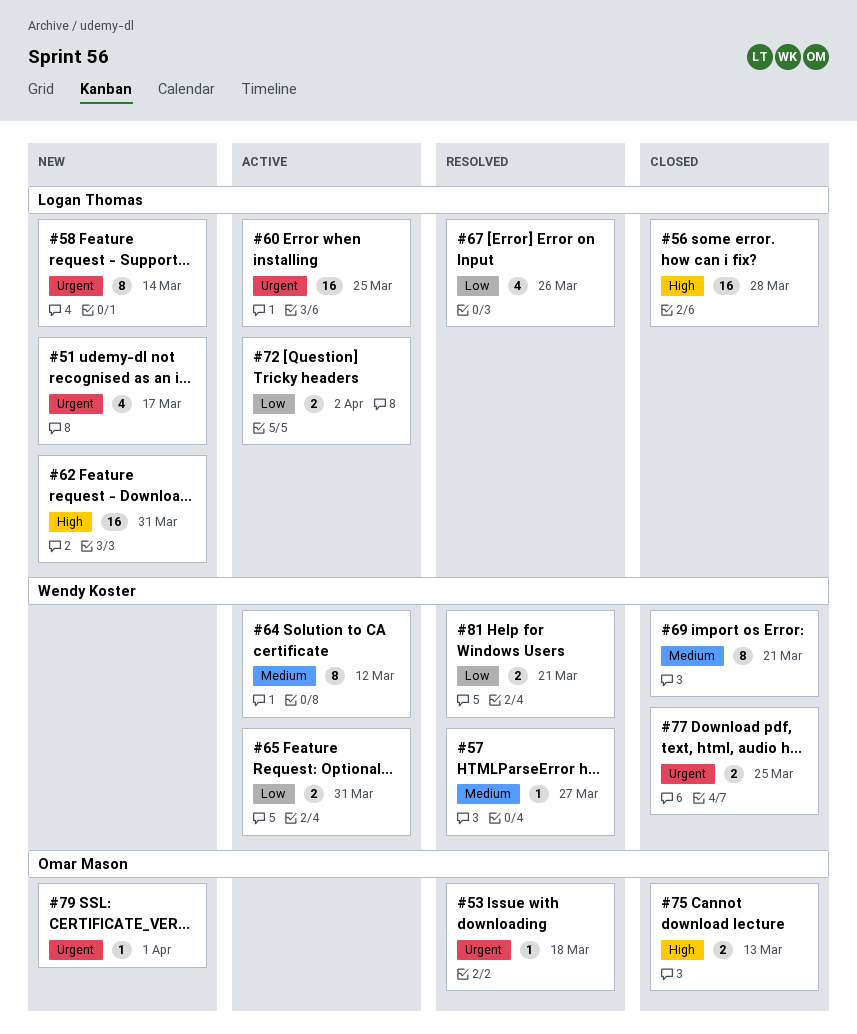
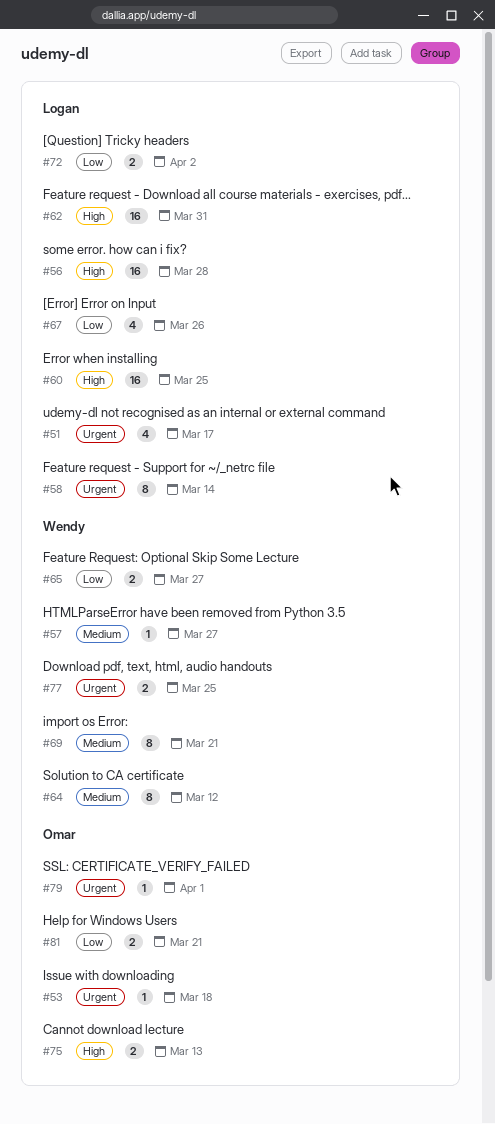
#60, priority: Urgent -> High
#65, due: Mar 31 -> Mar 27
#81, owner: Wendy Koster -> Omar Mason

